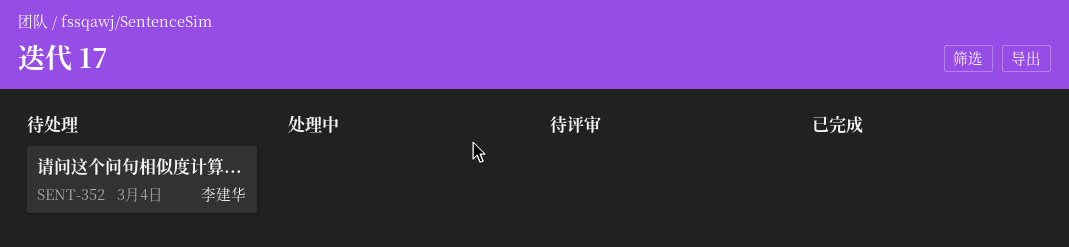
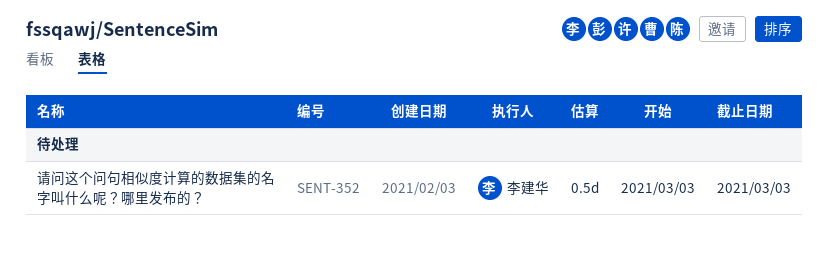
SENT-352, due: Mar 4 -> Mar 3

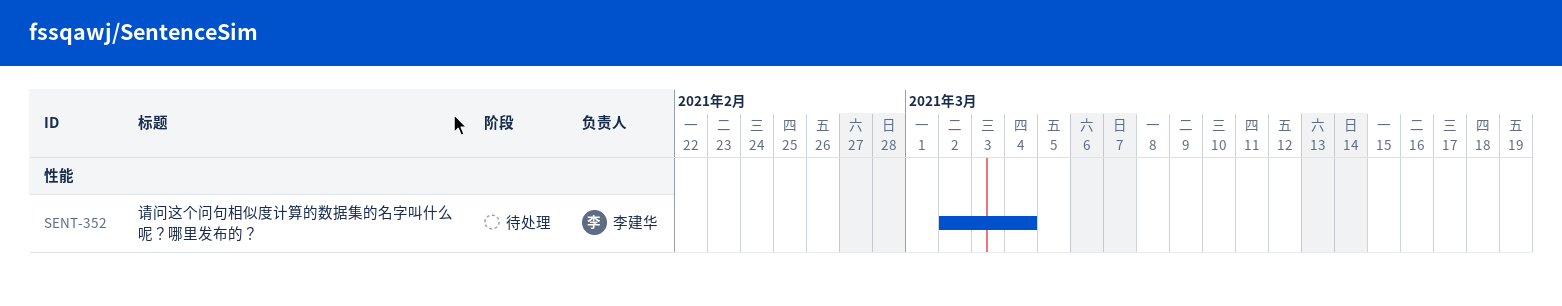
SENT-352, start: Mar 3 -> Mar 2
SENT-352, due: Mar 3 -> Mar 4

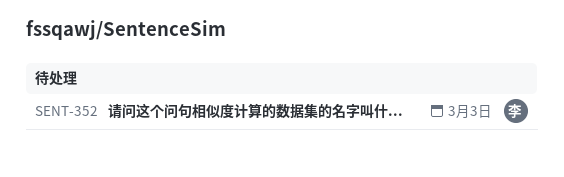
SENT-352, due: Mar 4 -> Mar 3

